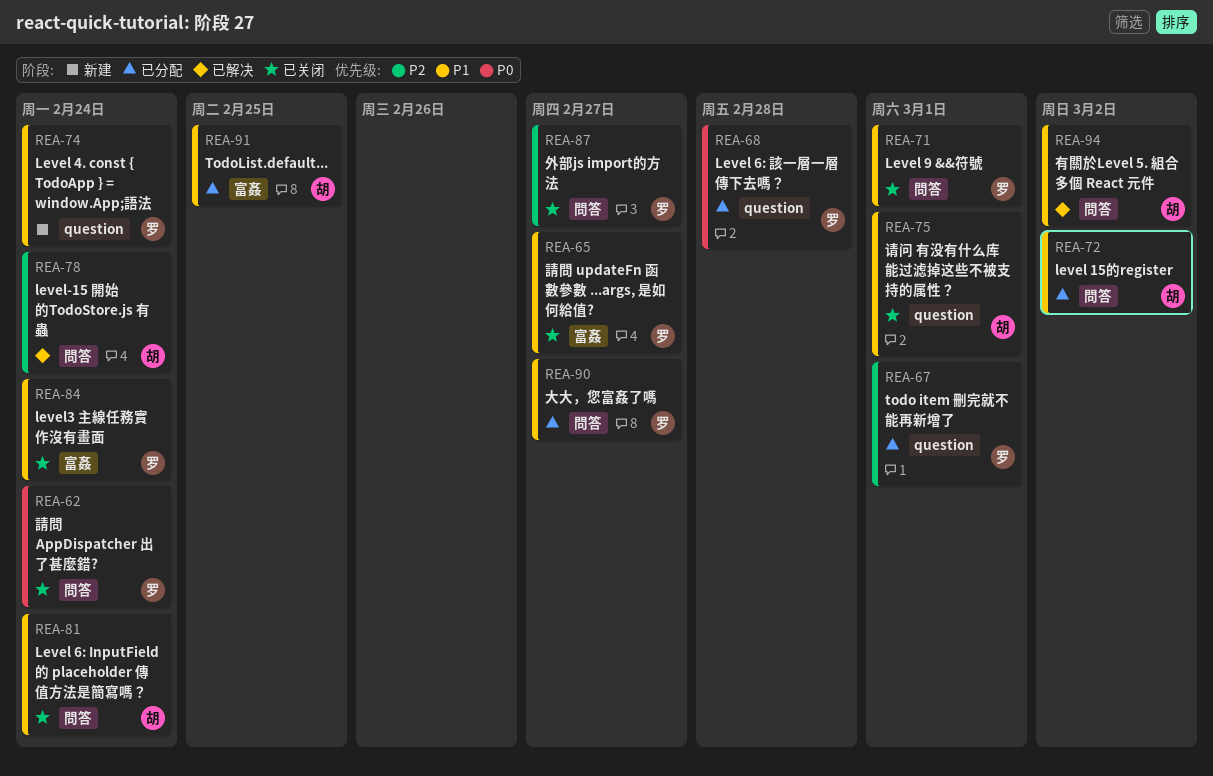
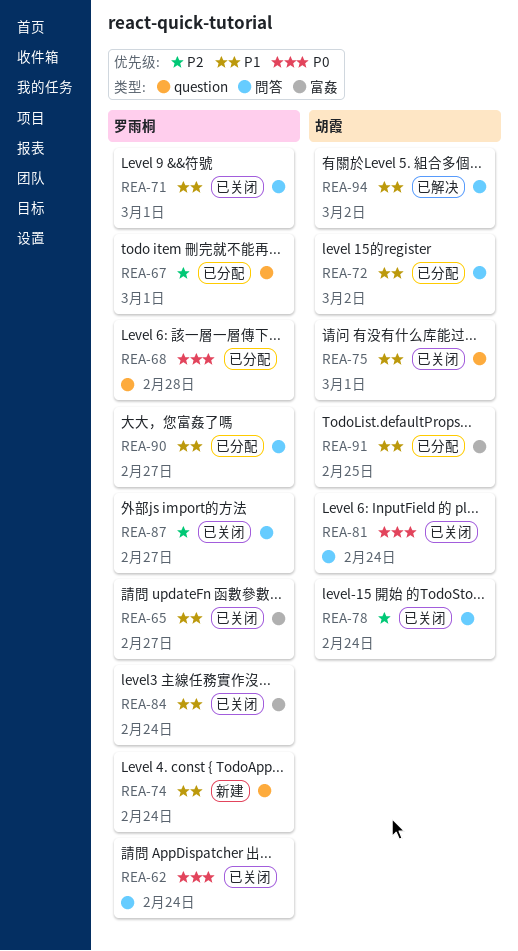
REA-78, status: 已解决 -> 已关闭
REA-81, priority: P1 -> P0

